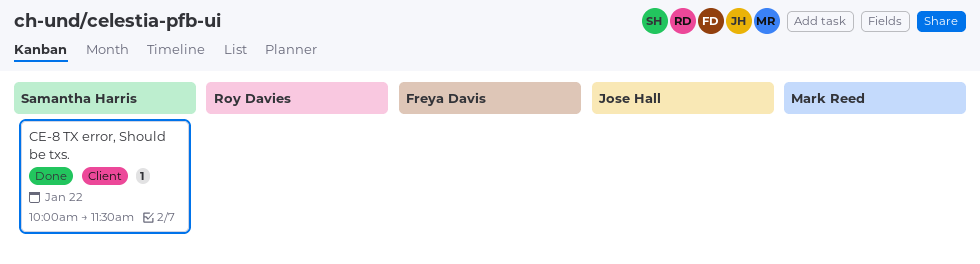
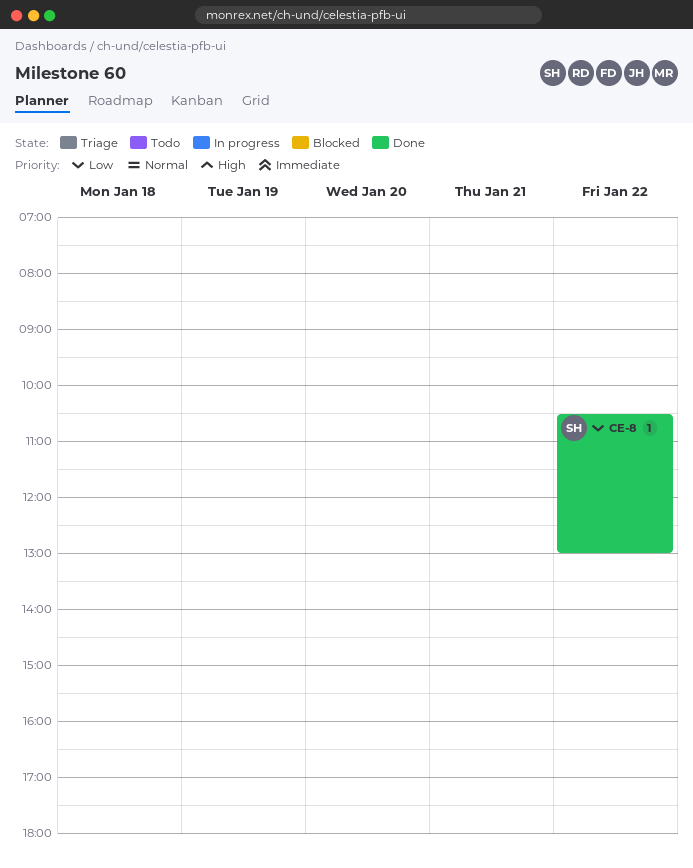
CE-8, begins: 10:00 -> 10:30
CE-8, ends: 11:30 -> 13:00

